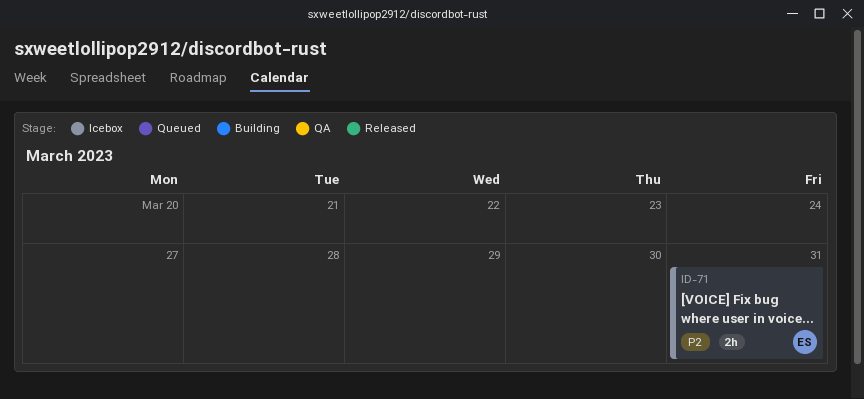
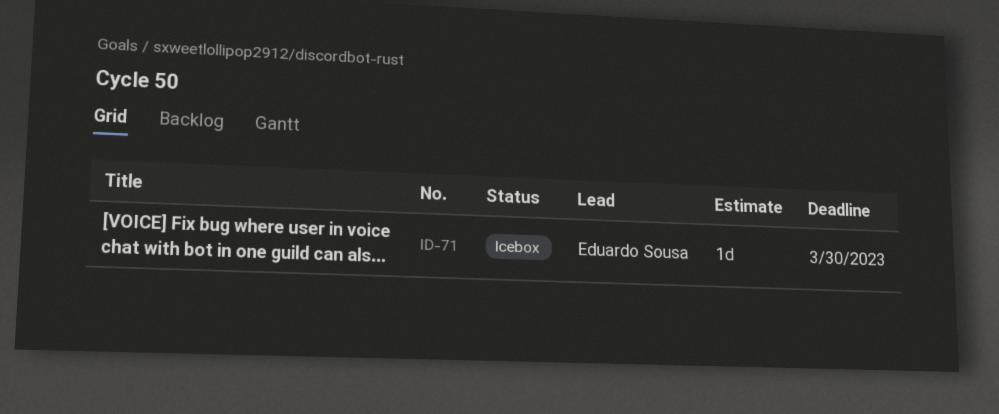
ID-71, estimate: 2h -> 1d
ID-71, due: Mar 31 -> Mar 30

